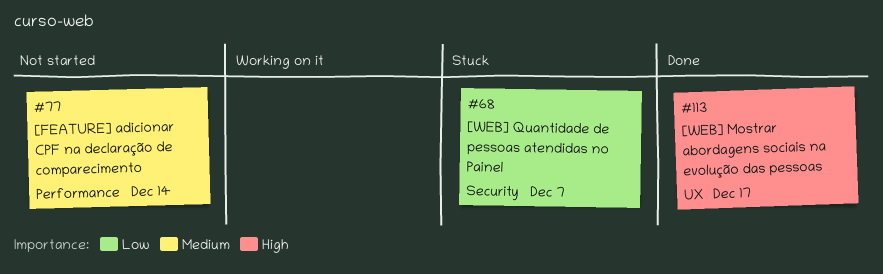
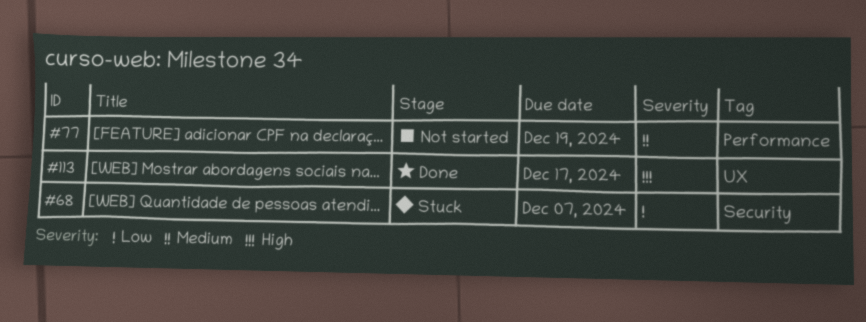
#77, due: Dec 14 -> Dec 19

